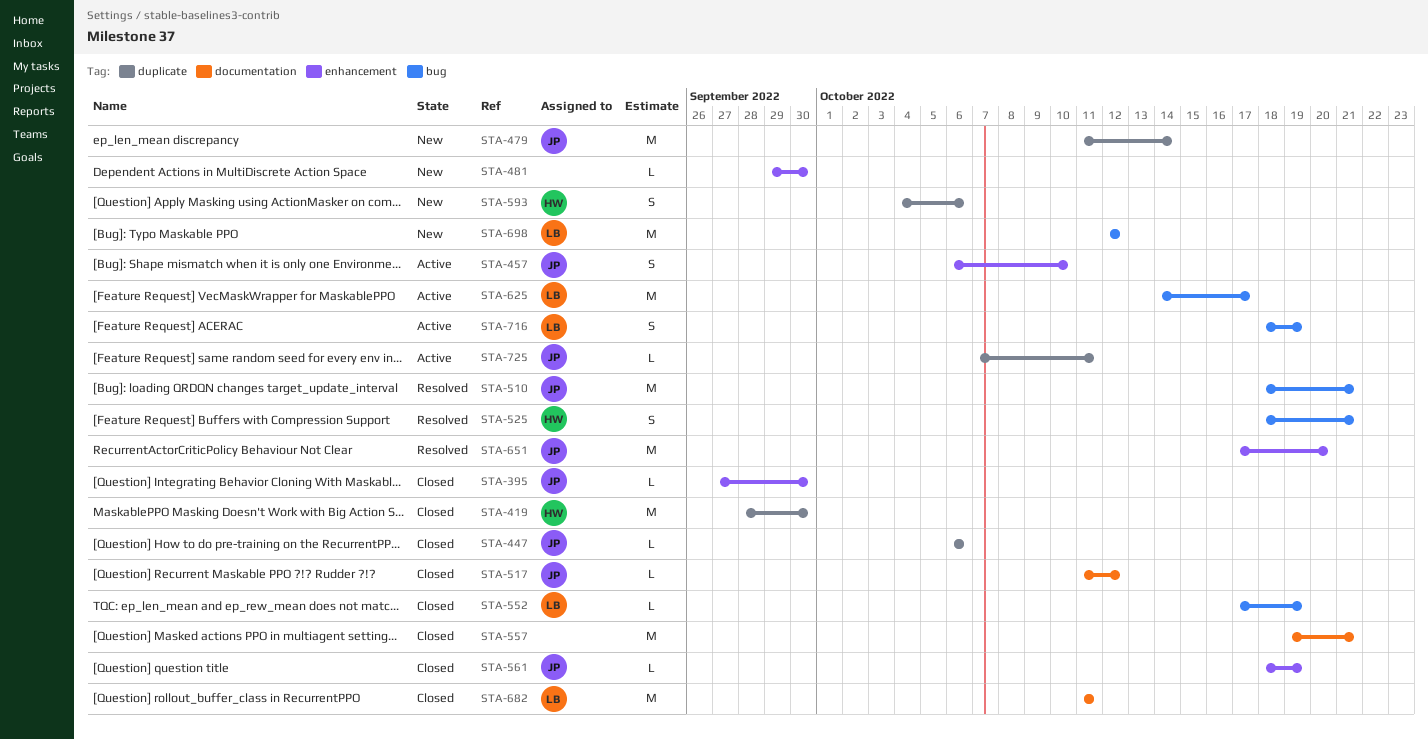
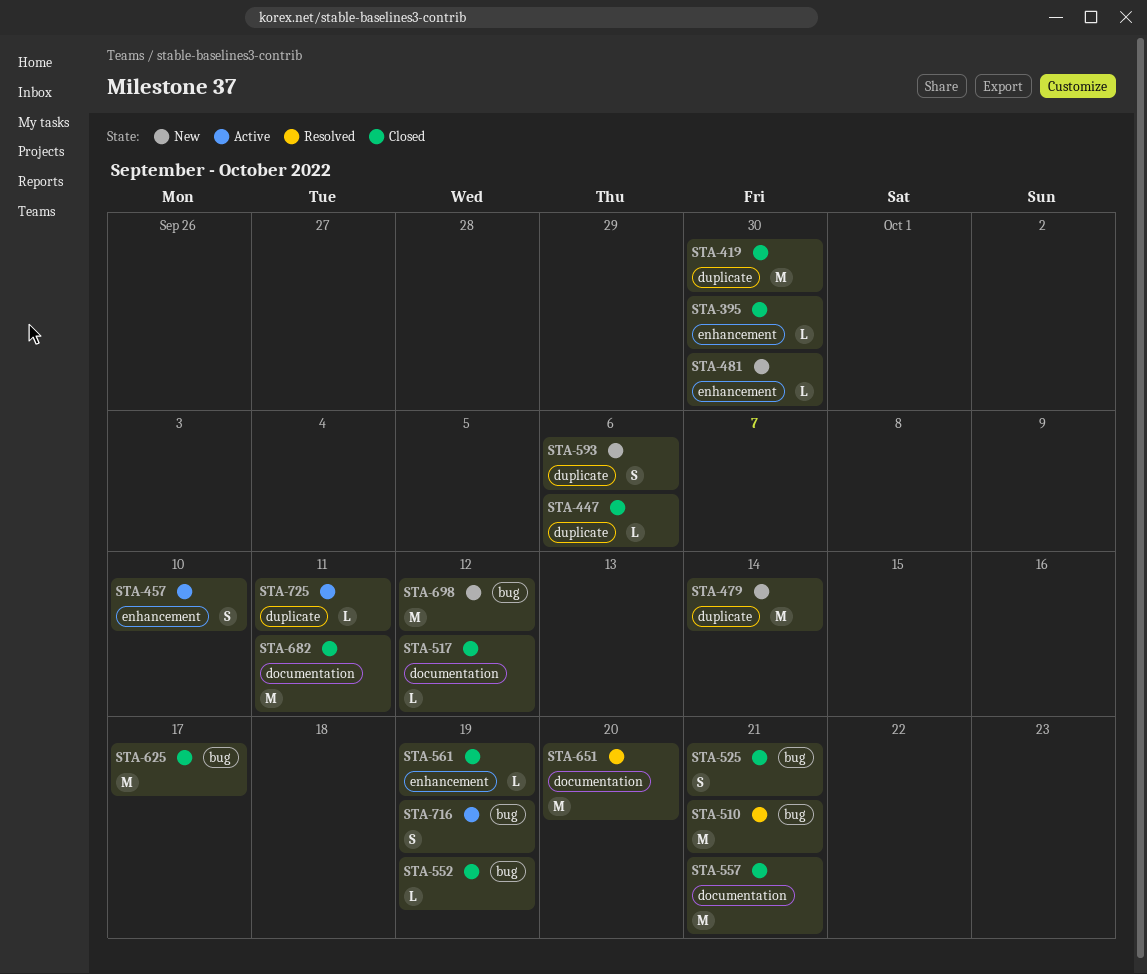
STA-525, status: Resolved -> Closed
STA-625, status: Active -> Closed
STA-651, label: enhancement -> documentation

